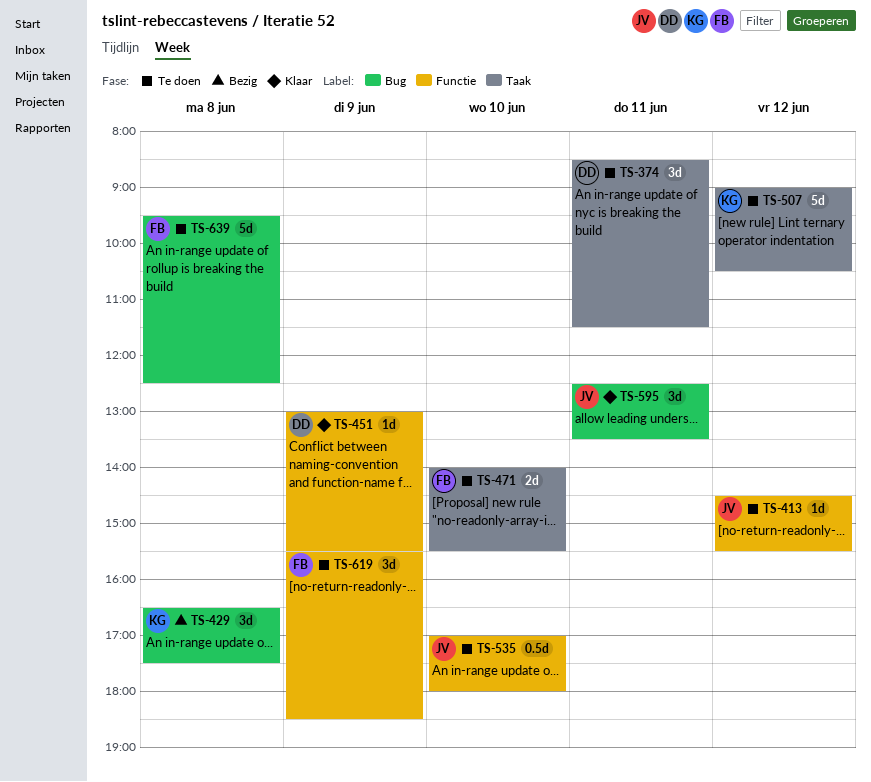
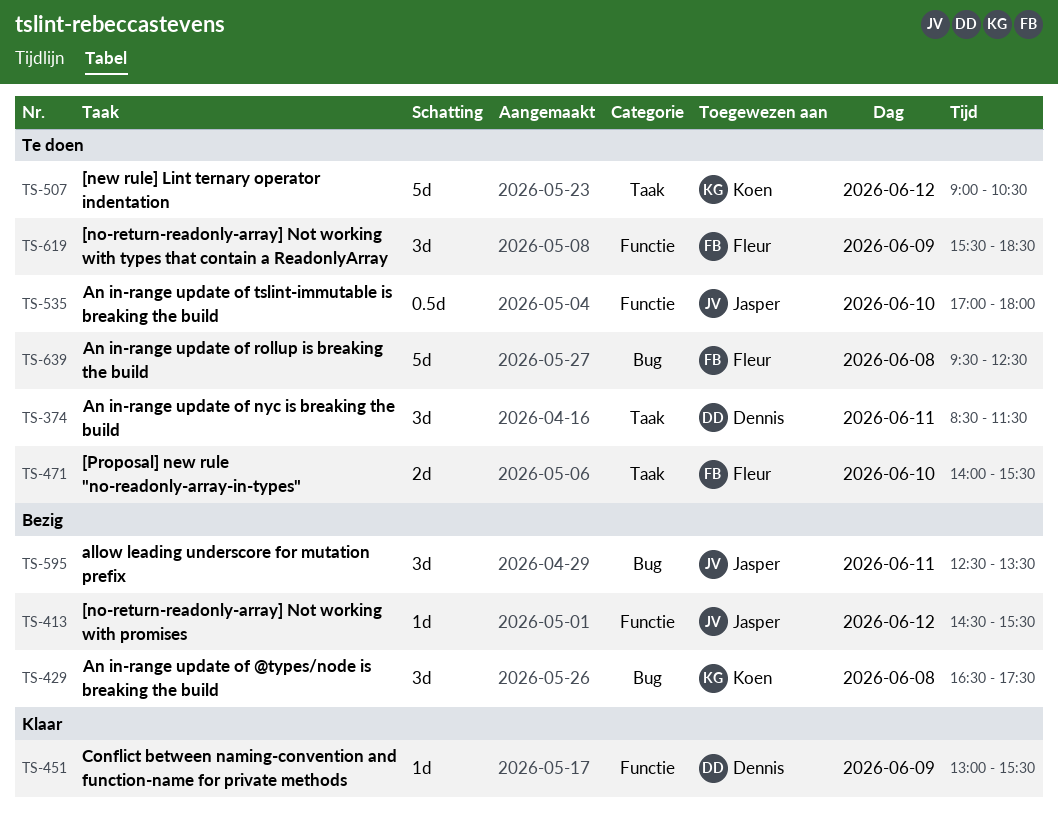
TS-413, status: Te doen -> Bezig
TS-595, status: Klaar -> Bezig

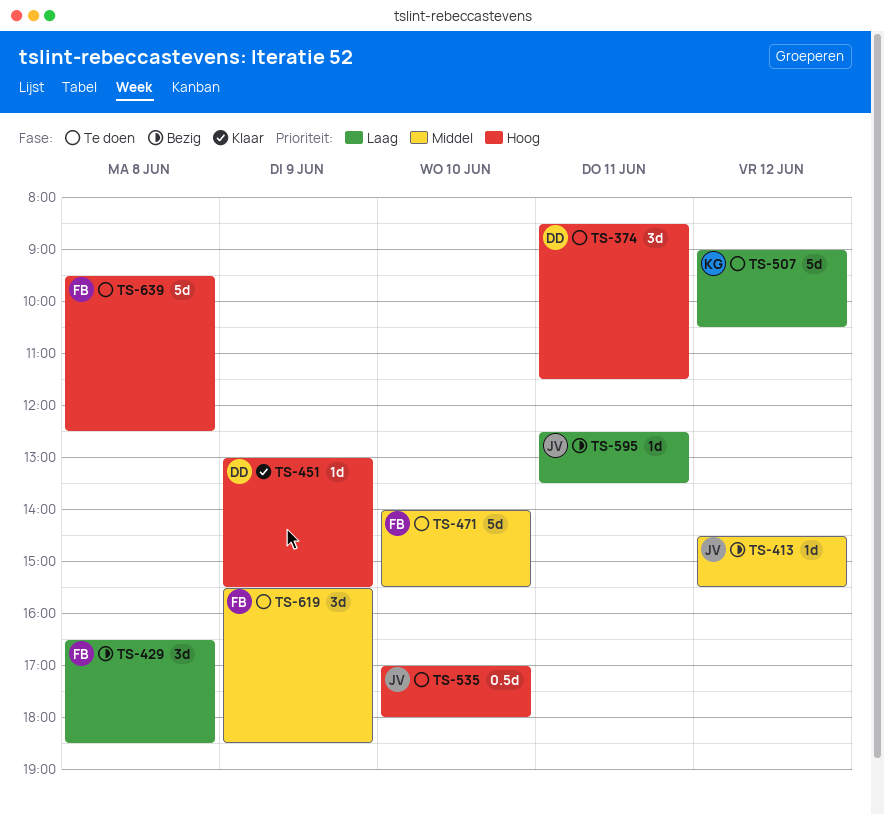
TS-429, owner: Koen -> Fleur
TS-429, ends: 17:30 -> 18:30
TS-471, estimate: 2d -> 5d
TS-595, estimate: 3d -> 1d

